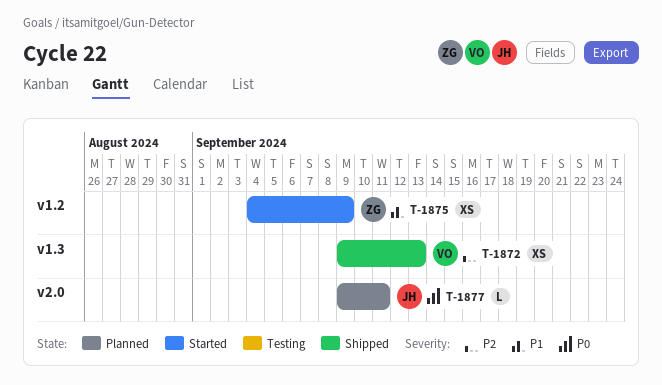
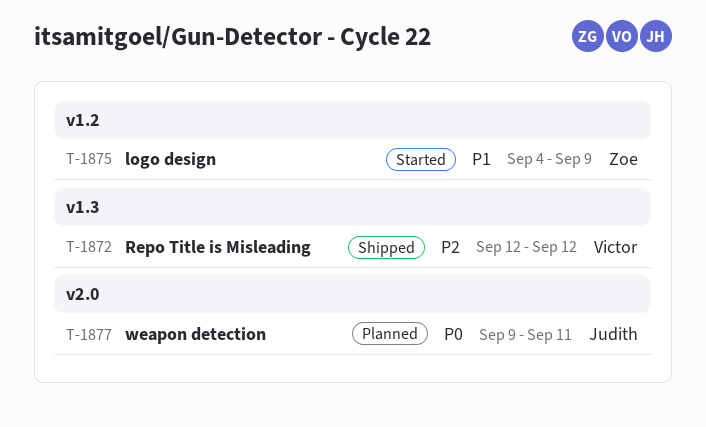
T-1872, start: Sep 9 -> Sep 12
T-1872, due: Sep 13 -> Sep 12

